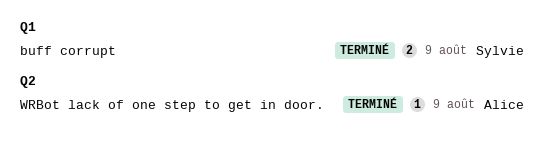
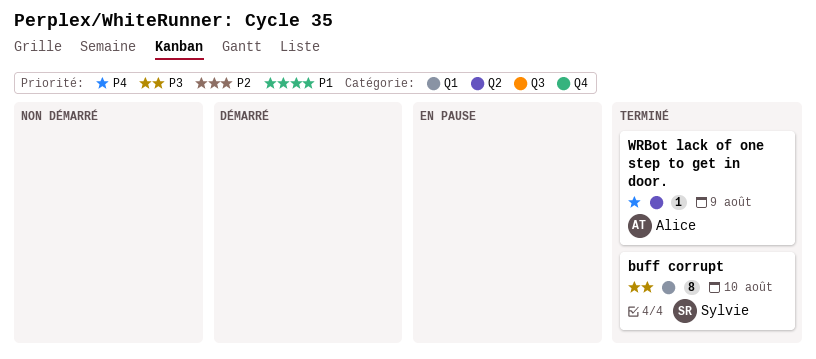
buff corrupt, estimate: 2 -> 8
buff corrupt, due: Aug 9 -> Aug 10

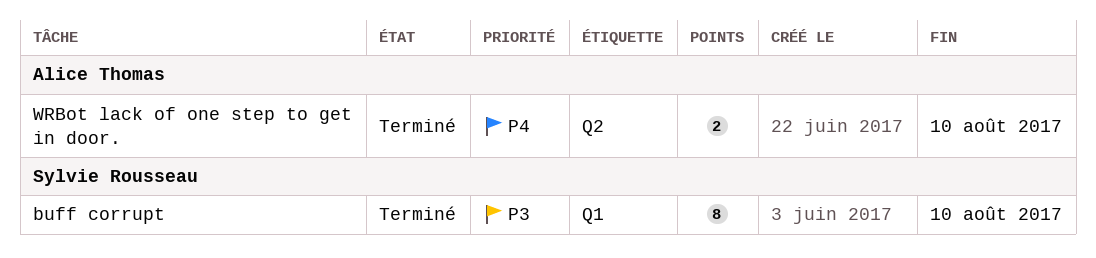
WRBot lack of one step to get in door., estimate: 1 -> 2
WRBot lack of one step to get in door., due: Aug 9 -> Aug 10

